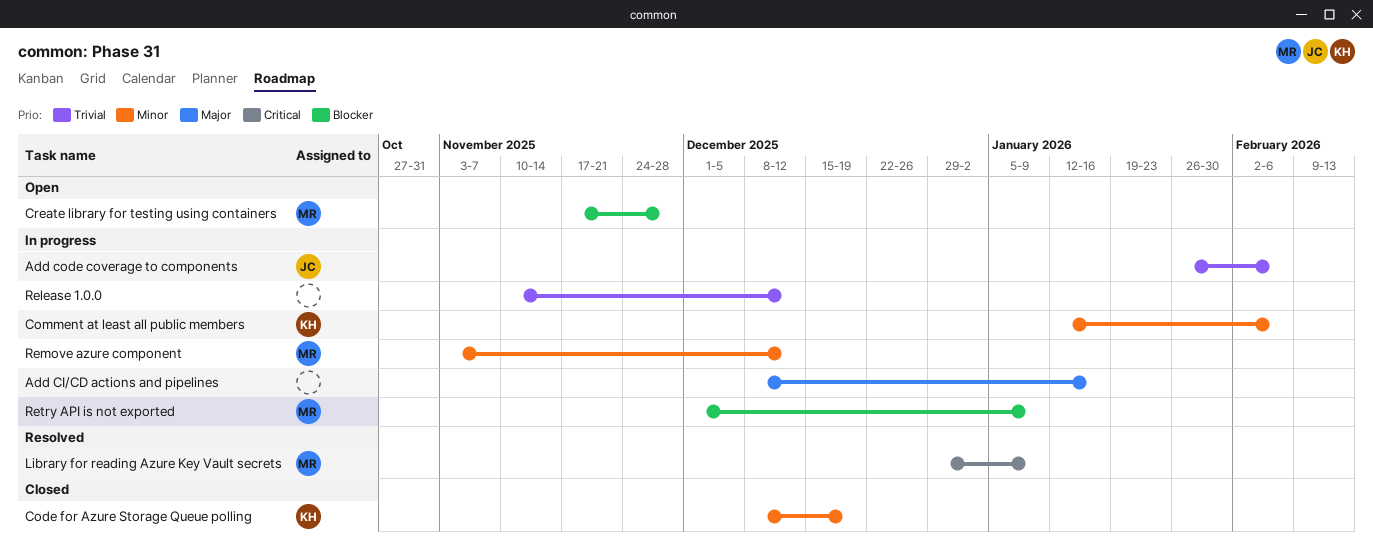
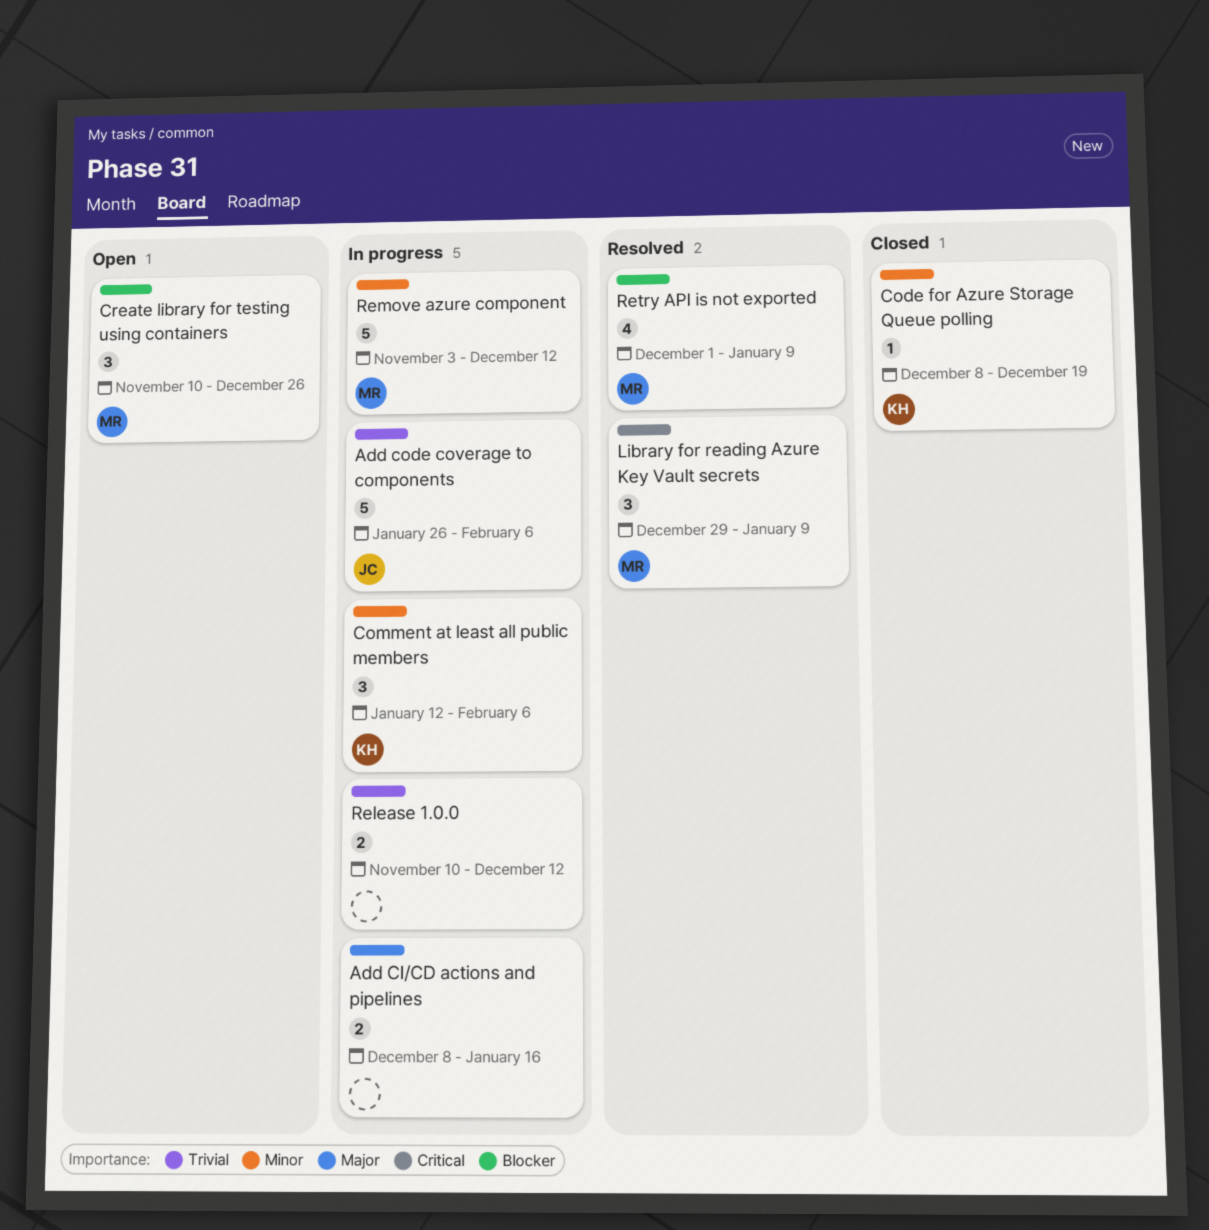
Create library for testing using containers, start: Nov 17 -> Nov 10
Create library for testing using containers, due: Nov 28 -> Dec 26
Retry API is not exported, status: In progress -> Resolved

